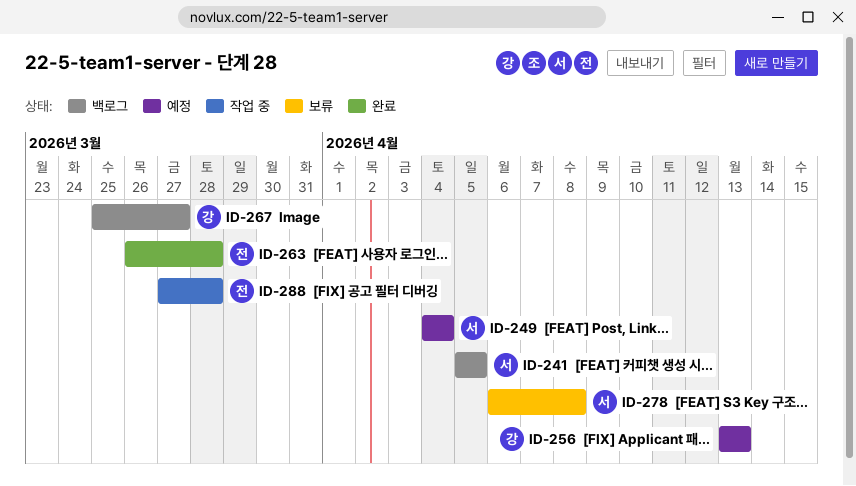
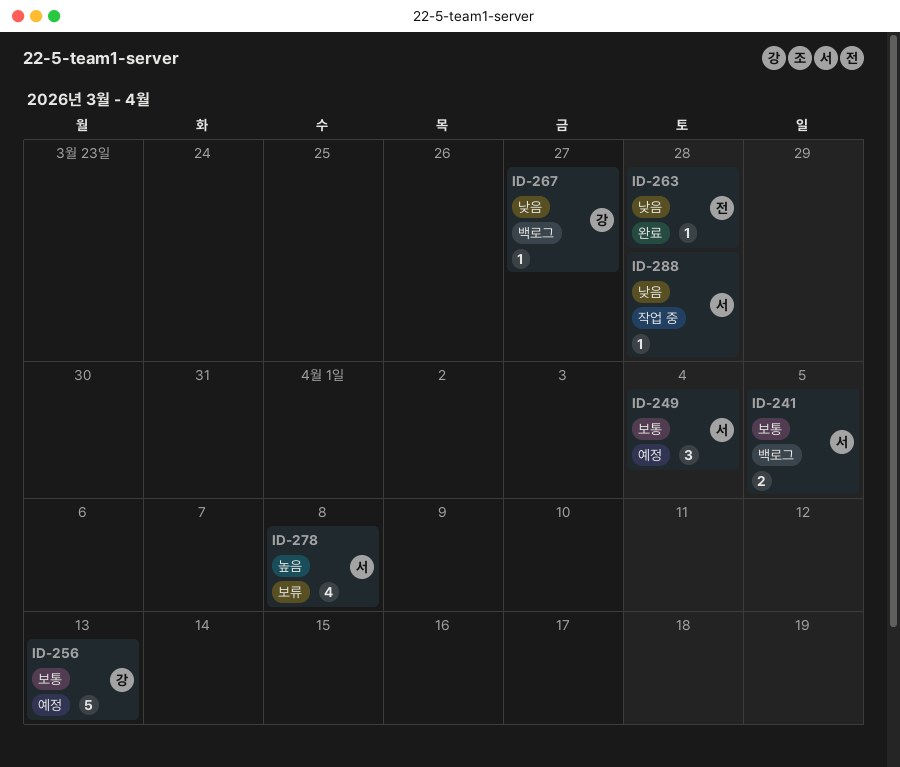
ID-288, owner: 전 -> 서

